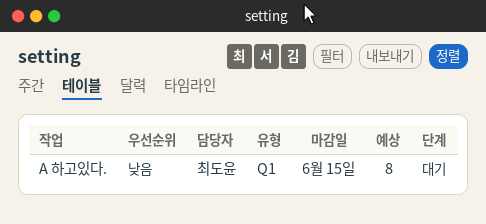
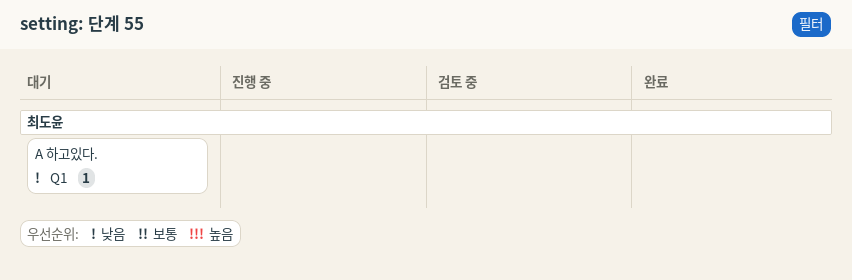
A 하고있다., estimate: 8 -> 1

